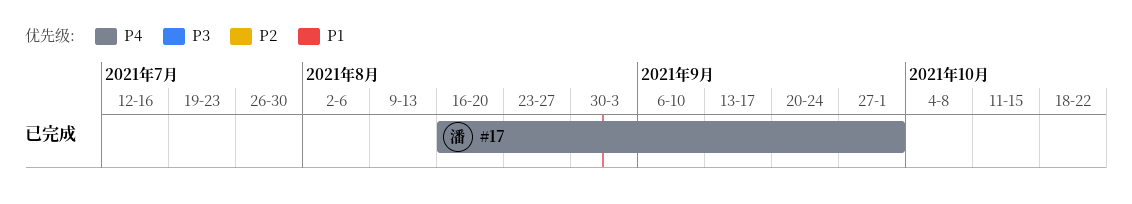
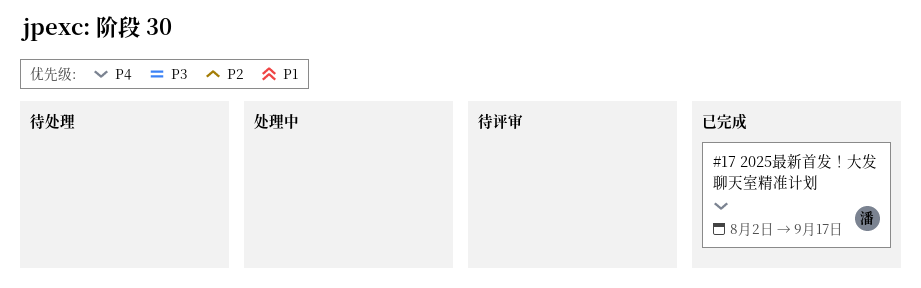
#17, start: Aug 16 -> Aug 2
#17, due: Oct 1 -> Sep 17

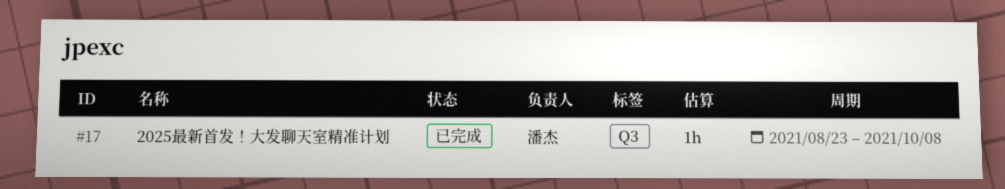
#17, start: Aug 2 -> Aug 23
#17, due: Sep 17 -> Oct 8

